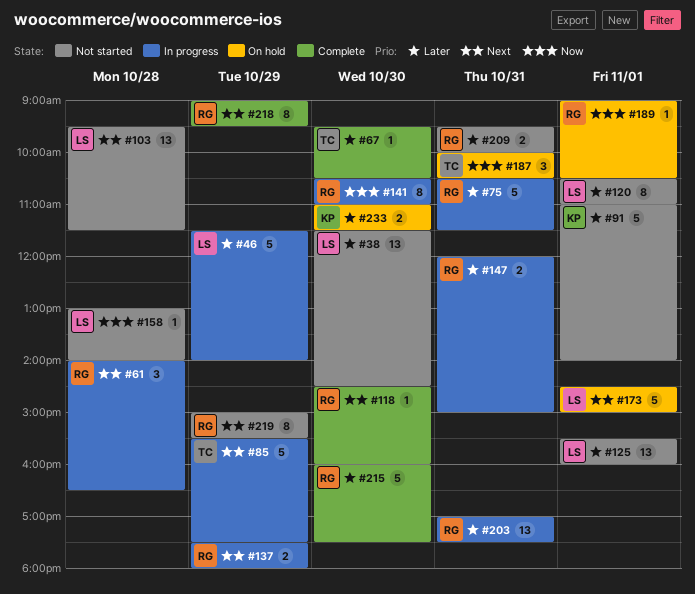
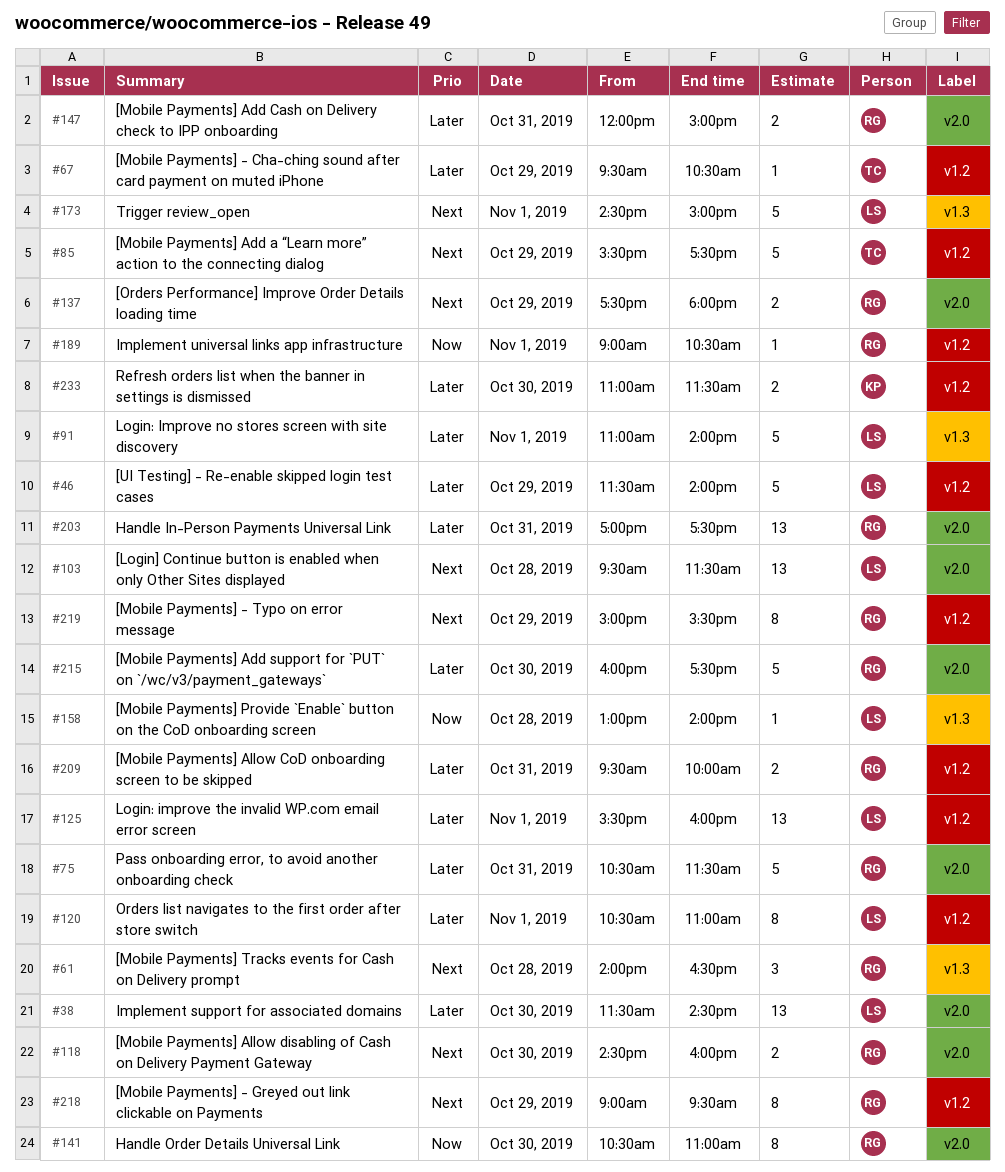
#67, day: Oct 30 -> Oct 29
#91, owner: KP -> LS
#118, estimate: 1 -> 2
#187: present -> none

